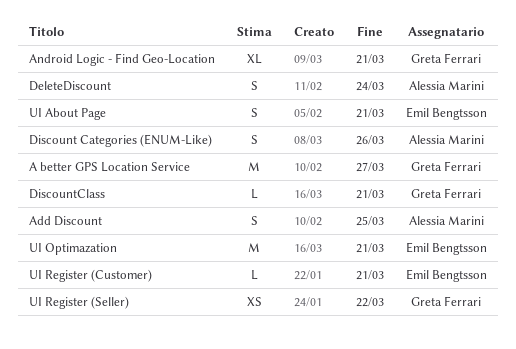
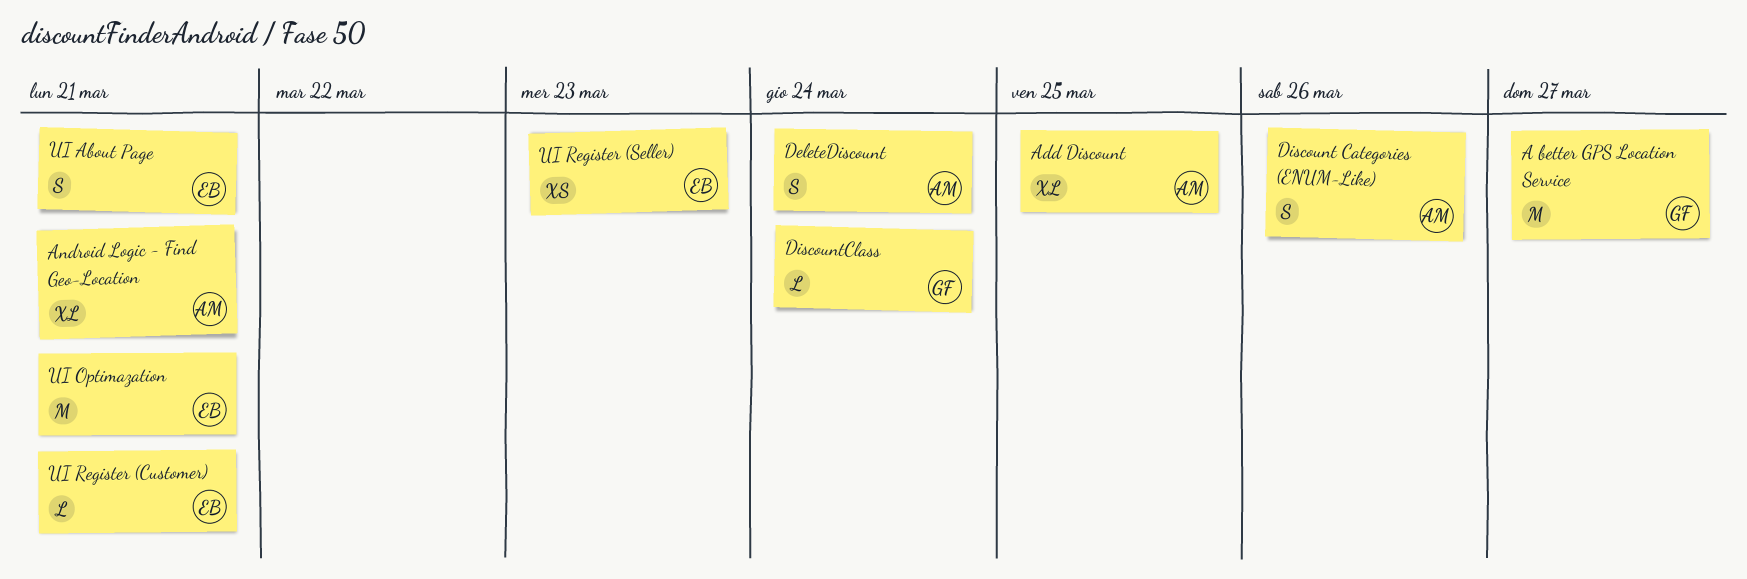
Add Discount, estimate: S -> XL
Android Logic - Find Geo-Location, owner: Greta Ferrari -> Alessia Marini
DiscountClass, due: Mar 21 -> Mar 24
UI Register (Seller), owner: Greta Ferrari -> Emil Bengtsson
UI Register (Seller), due: Mar 22 -> Mar 23

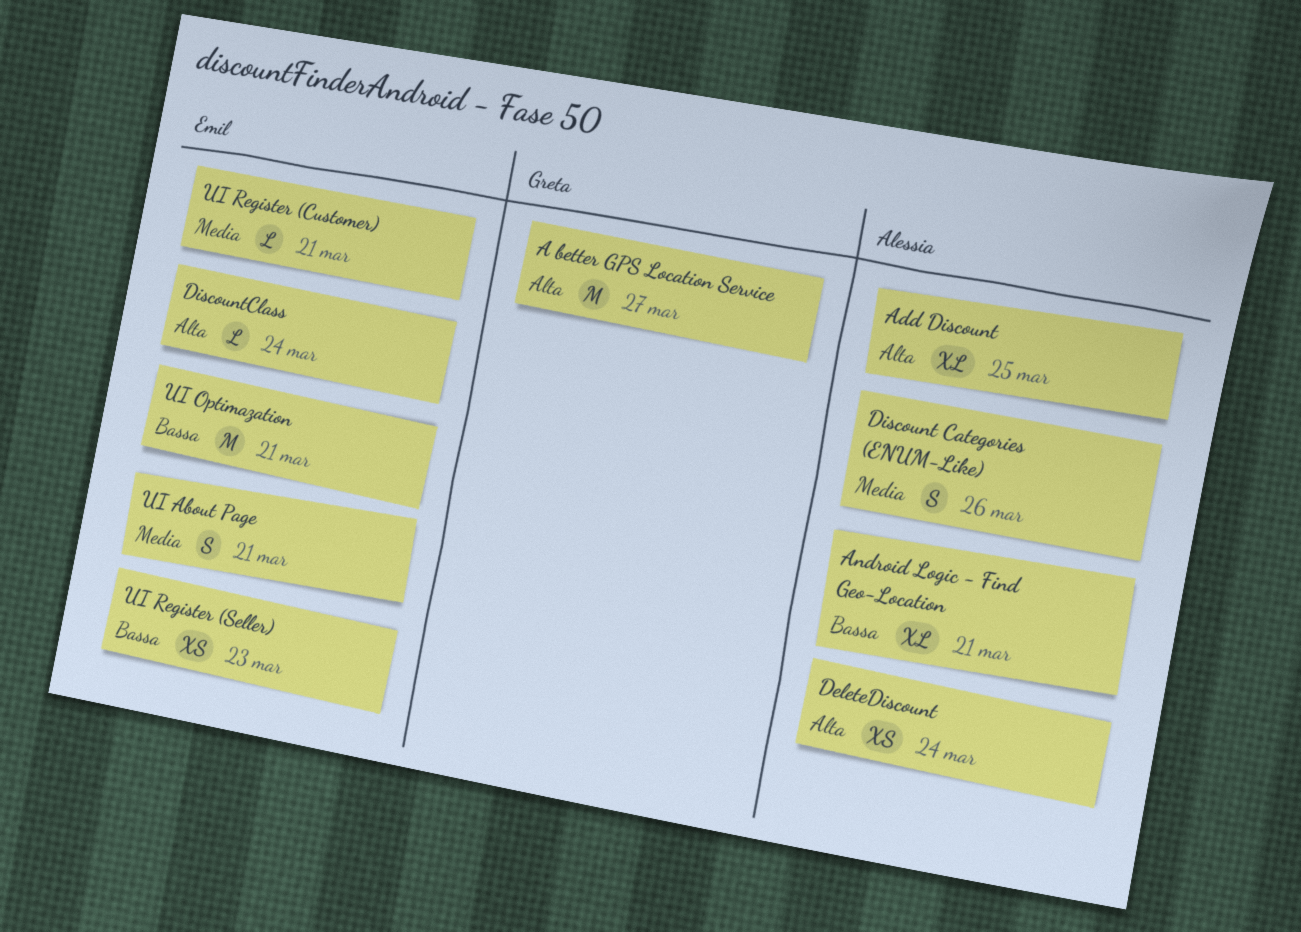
DeleteDiscount, estimate: S -> XS
DiscountClass, owner: Greta -> Emil

